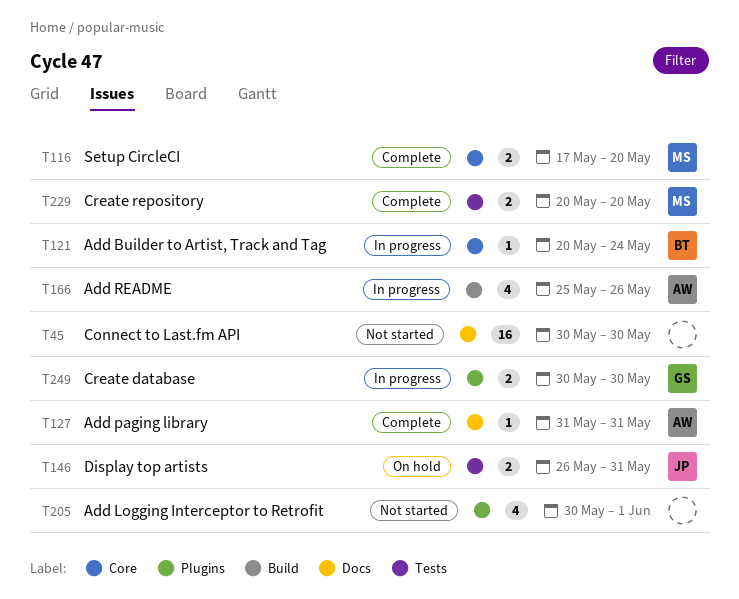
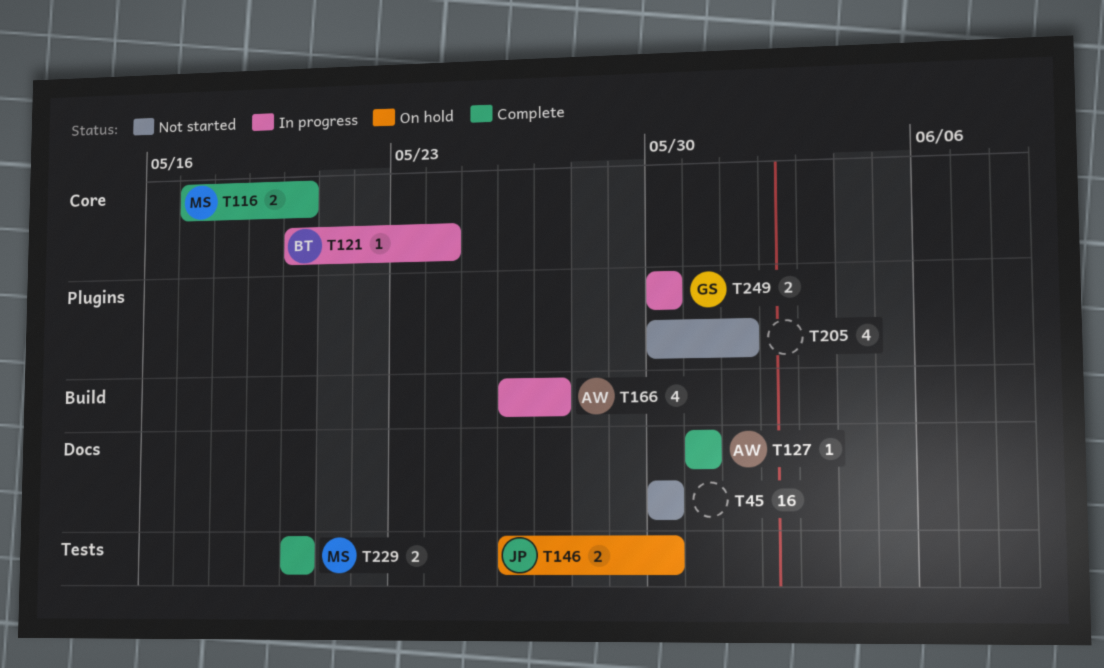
T146, due: May 31 -> May 30
T166, start: May 25 -> May 26
T166, due: May 26 -> May 27

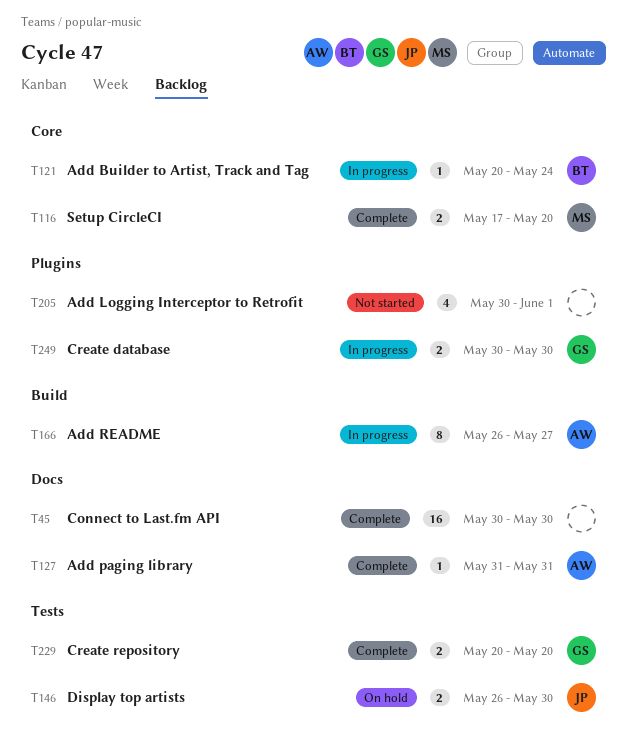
T45, status: Not started -> Complete
T166, estimate: 4 -> 8
T229, owner: MS -> GS

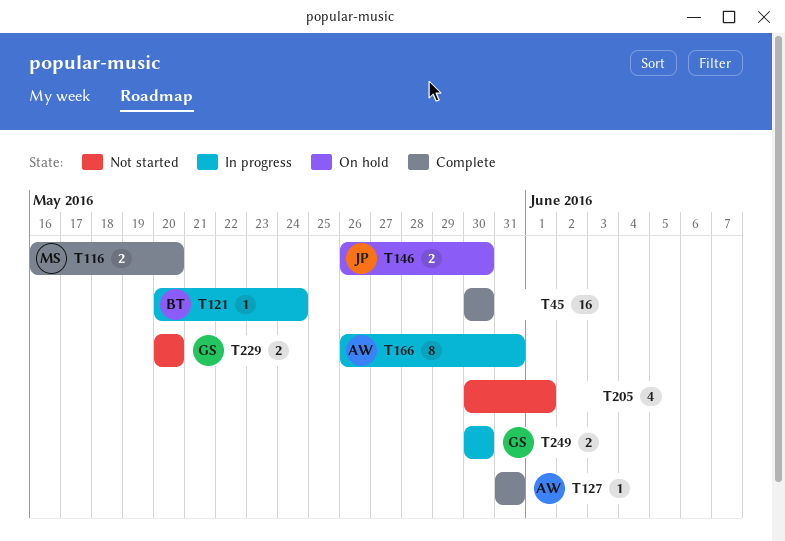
T116, start: May 17 -> May 16
T166, due: May 27 -> May 31
T229, status: Complete -> Not started

